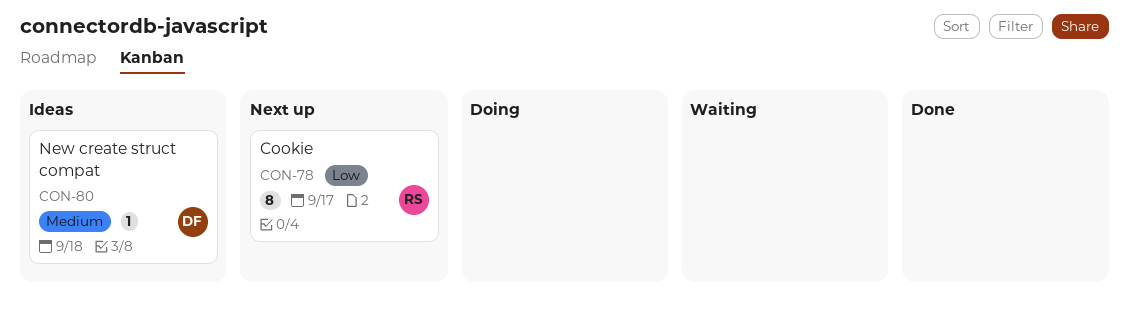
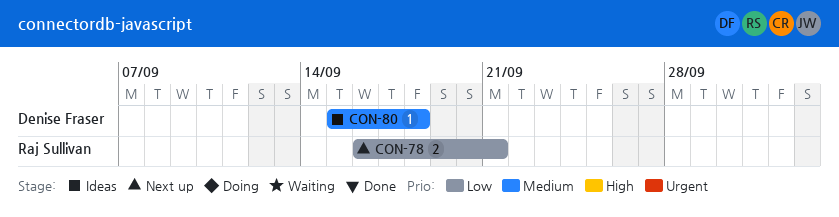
CON-78, estimate: 8 -> 2
CON-78, due: Sep 17 -> Sep 21

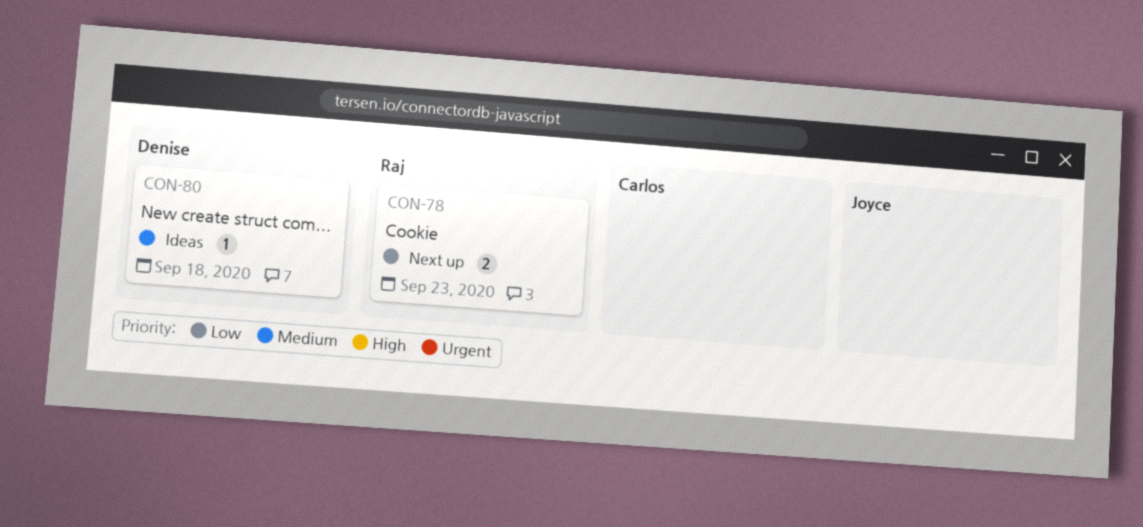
CON-78, due: Sep 21 -> Sep 23

